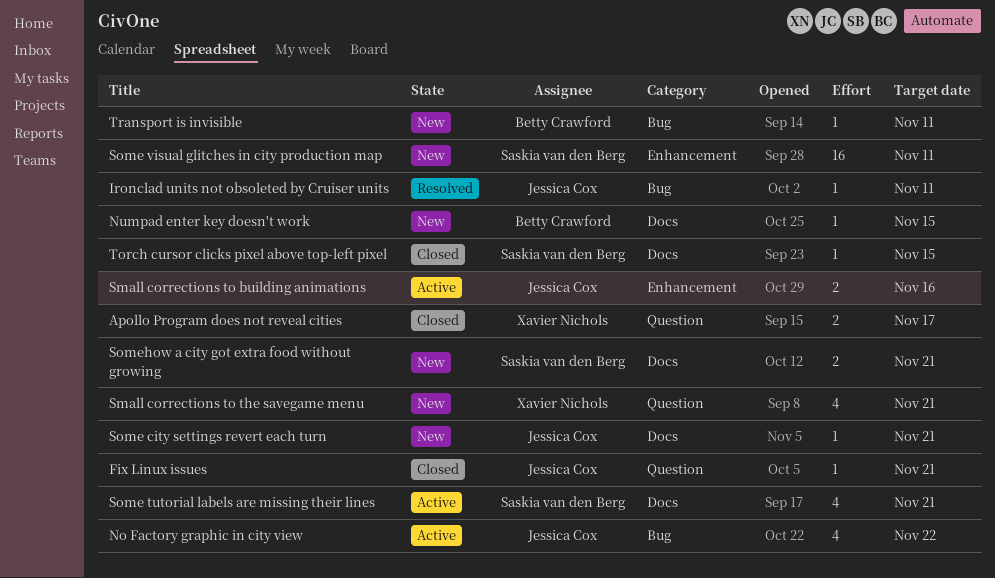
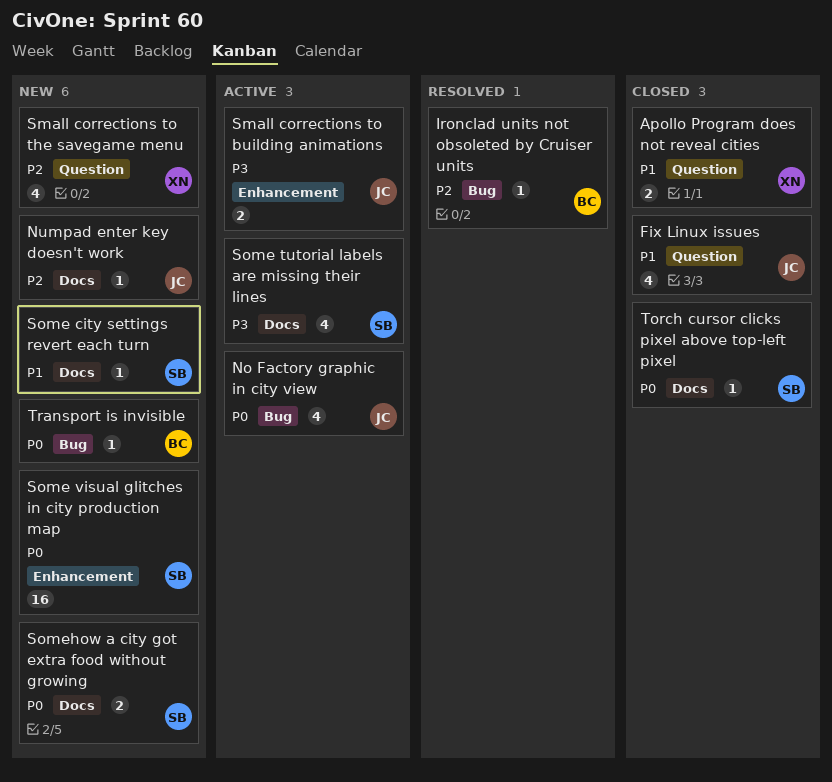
Fix Linux issues, estimate: 1 -> 4
Ironclad units not obsoleted by Cruiser units, owner: Jessica Cox -> Betty Crawford
Numpad enter key doesn't work, owner: Betty Crawford -> Jessica Cox
Some city settings revert each turn, owner: Jessica Cox -> Saskia van den Berg

